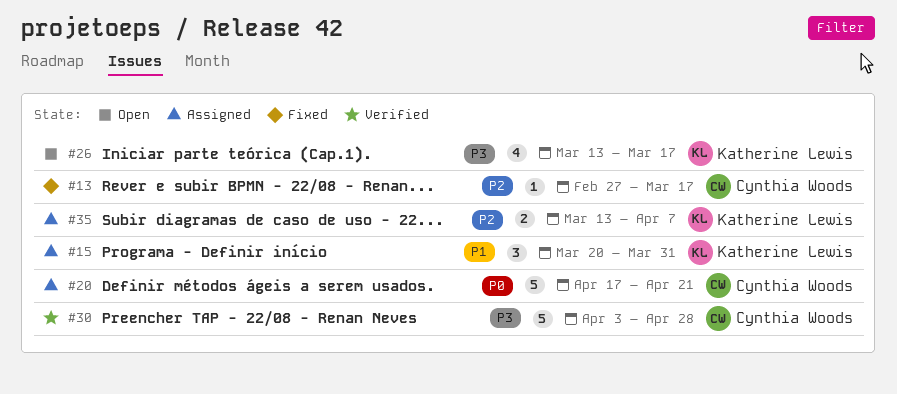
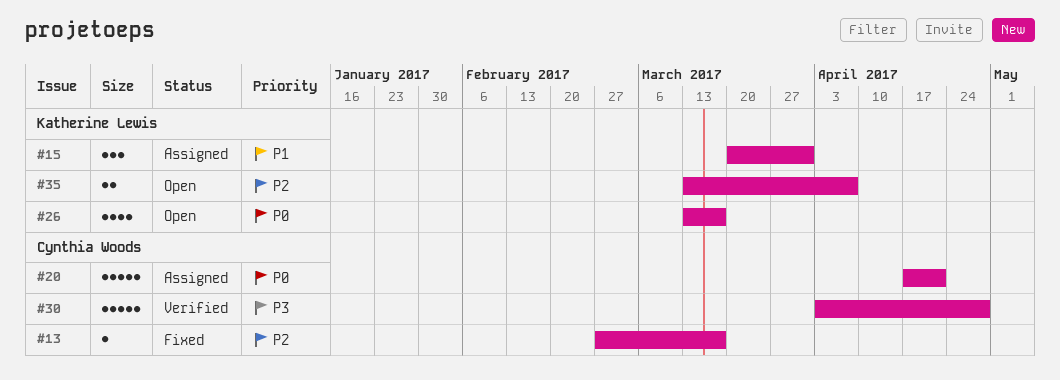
#26, priority: P3 -> P0
#35, status: Assigned -> Open

